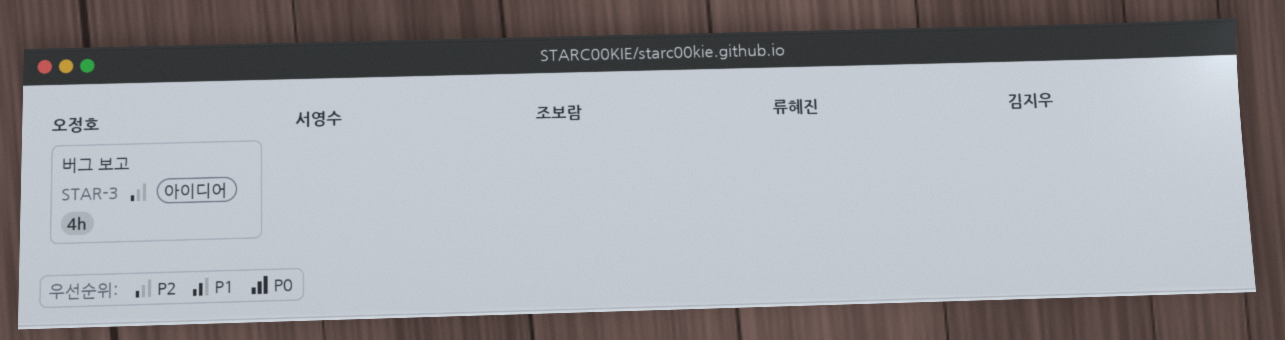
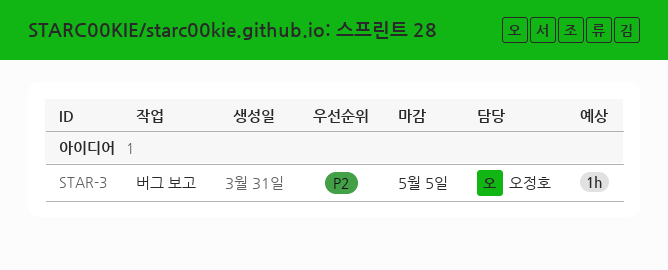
STAR-3, estimate: 4h -> 1h

